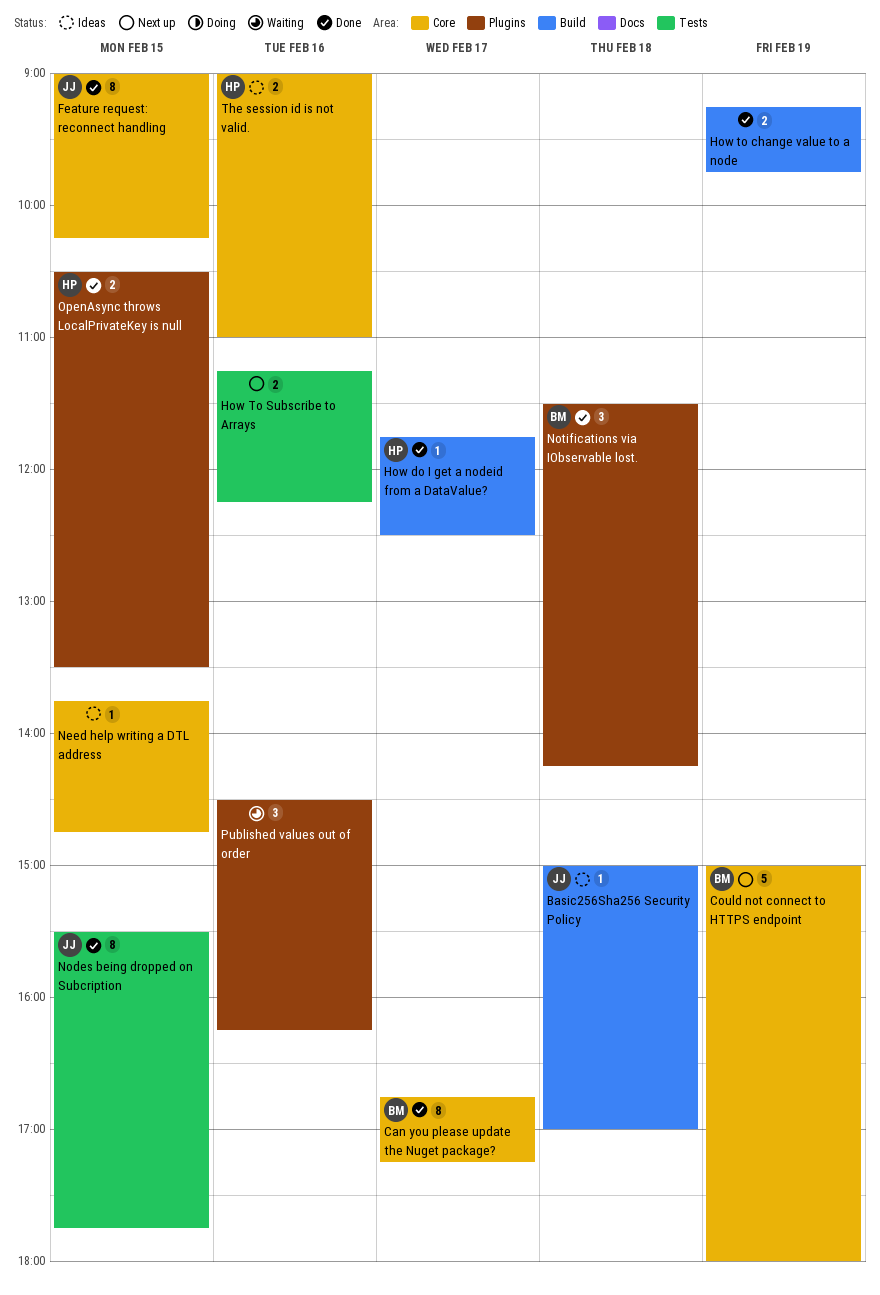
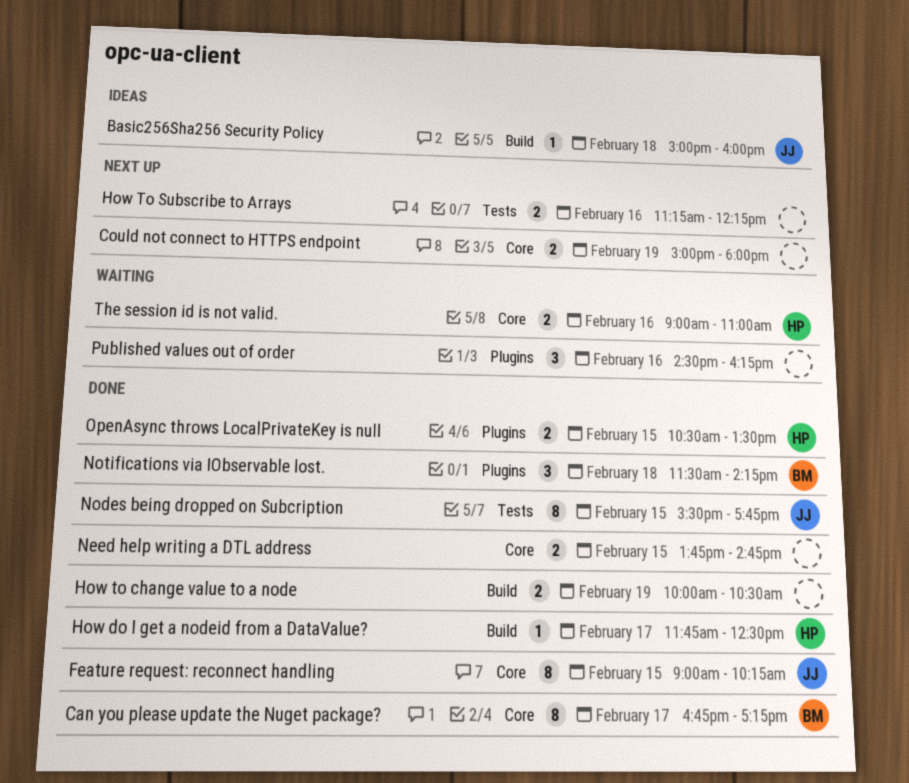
Basic256Sha256 Security Policy, ends: 17:00 -> 16:00
Could not connect to HTTPS endpoint, owner: BM -> none
Could not connect to HTTPS endpoint, estimate: 5 -> 2
How to change value to a node, begins: 09:15 -> 10:00
How to change value to a node, ends: 09:45 -> 10:30
Need help writing a DTL address, status: Ideas -> Done
Need help writing a DTL address, estimate: 1 -> 2
The session id is not valid., status: Ideas -> Waiting

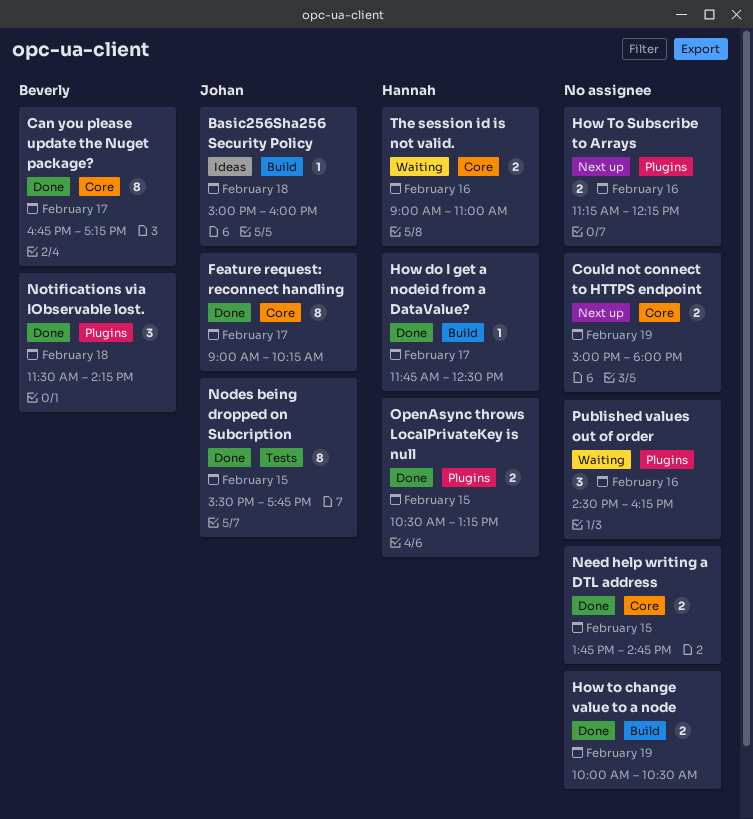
Feature request: reconnect handling, day: Feb 15 -> Feb 17
How To Subscribe to Arrays, label: Tests -> Plugins
OpenAsync throws LocalPrivateKey is null, ends: 13:30 -> 13:15

